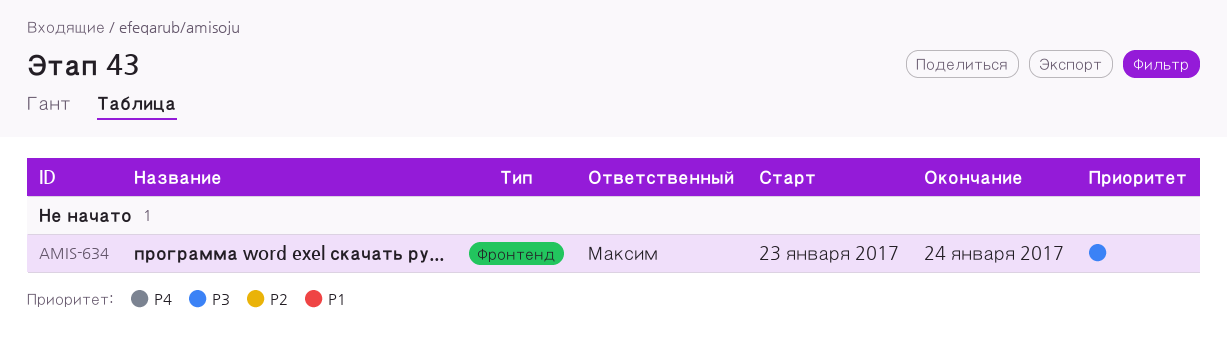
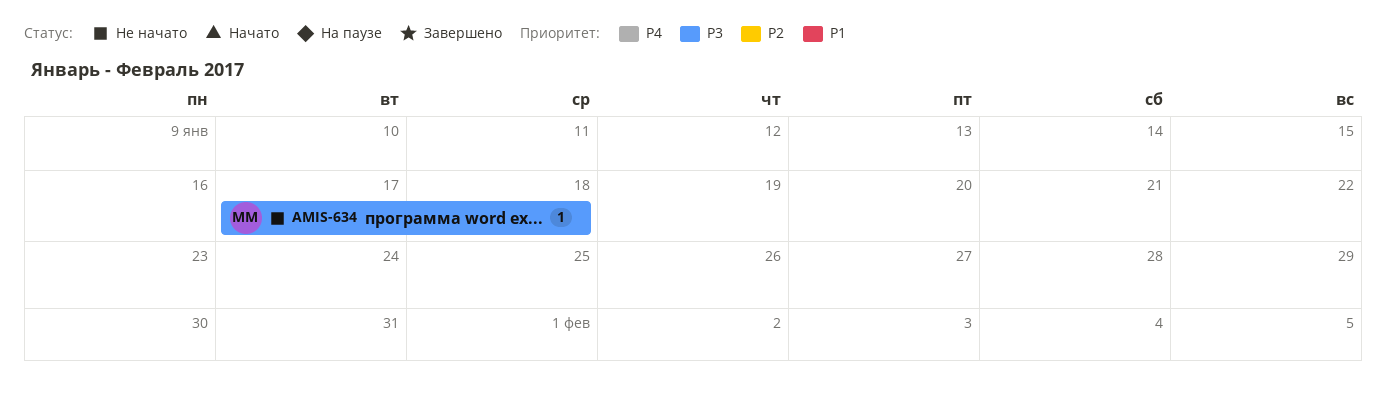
AMIS-634, start: Jan 23 -> Jan 17
AMIS-634, due: Jan 24 -> Jan 18

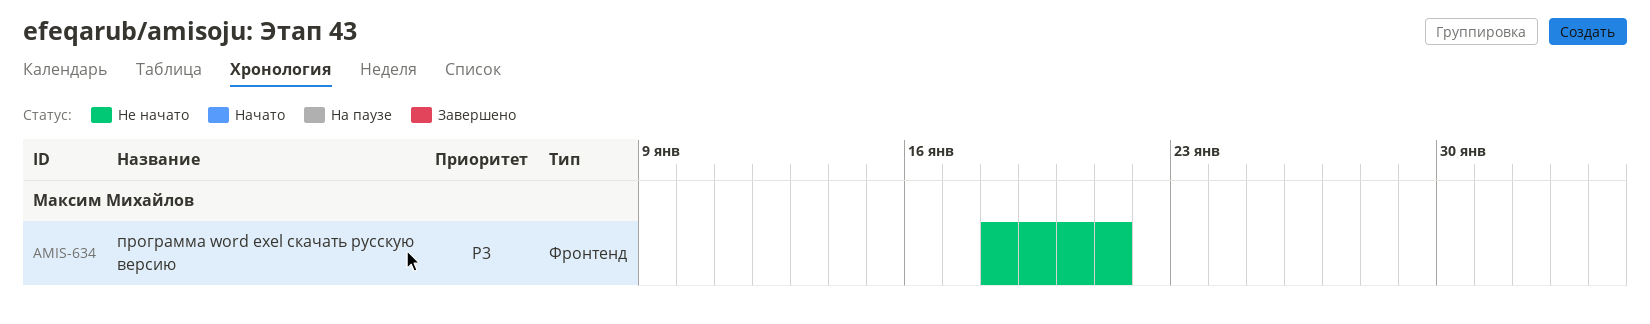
AMIS-634, start: Jan 17 -> Jan 18
AMIS-634, due: Jan 18 -> Jan 21

